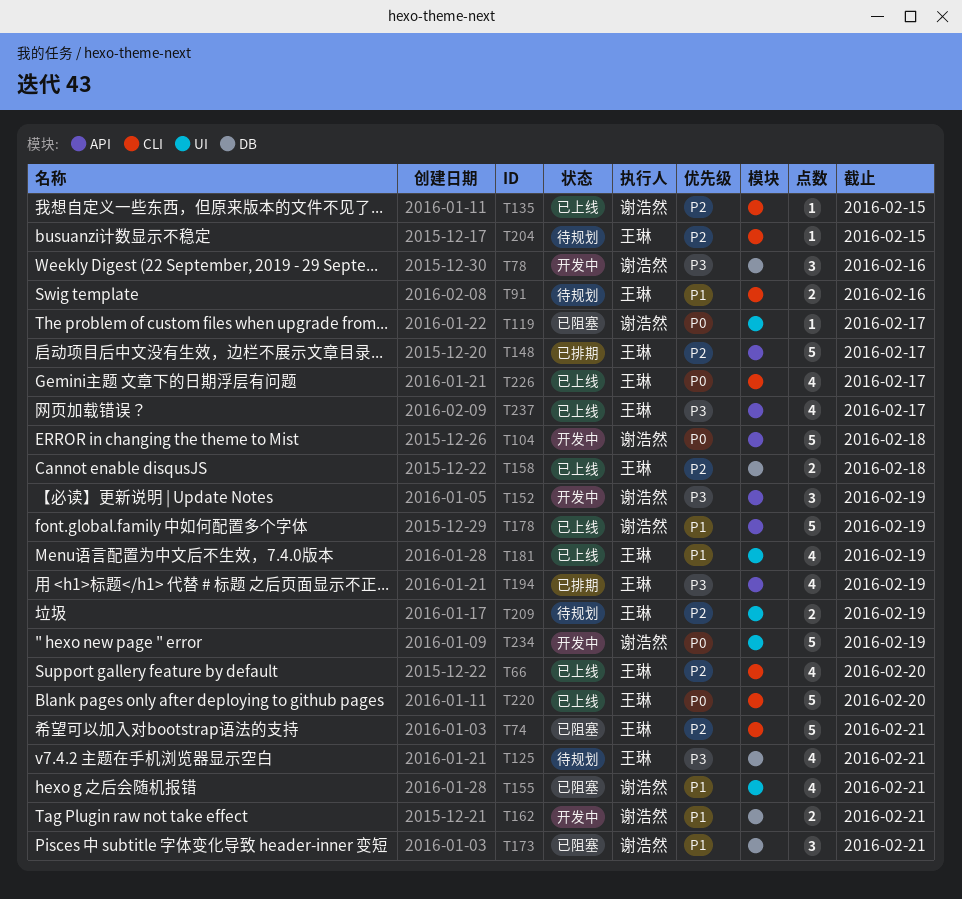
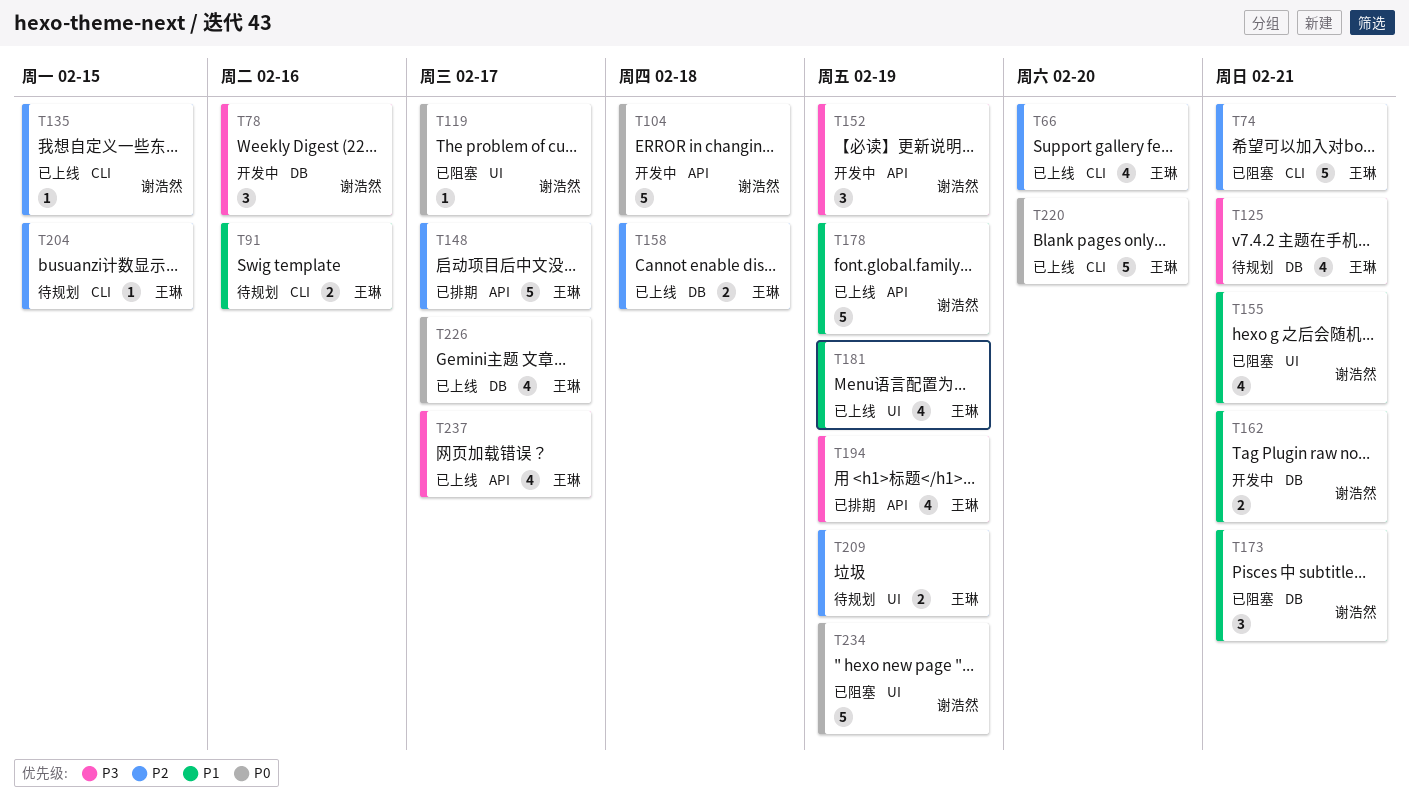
T226, label: CLI -> DB
T234, status: 开发中 -> 已阻塞

